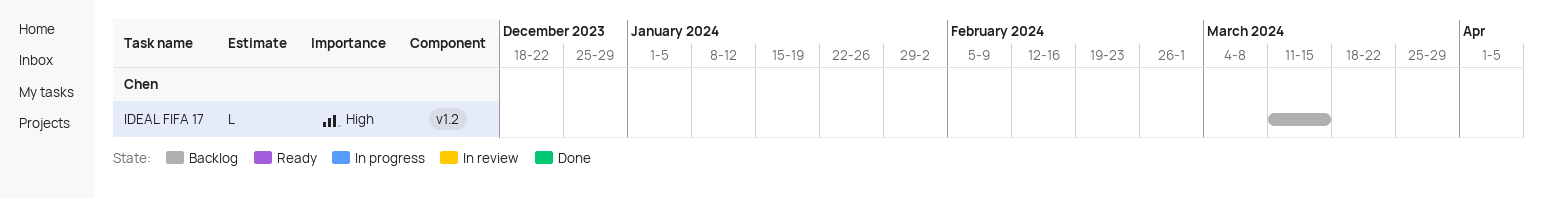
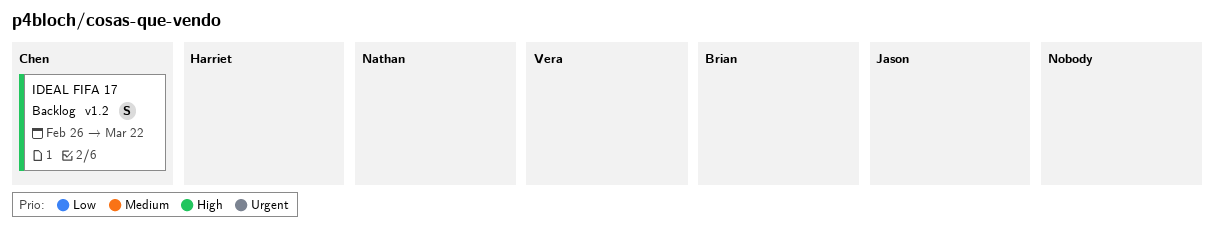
IDEAL FIFA 17, estimate: L -> S
IDEAL FIFA 17, start: Mar 11 -> Feb 26
IDEAL FIFA 17, due: Mar 15 -> Mar 22

